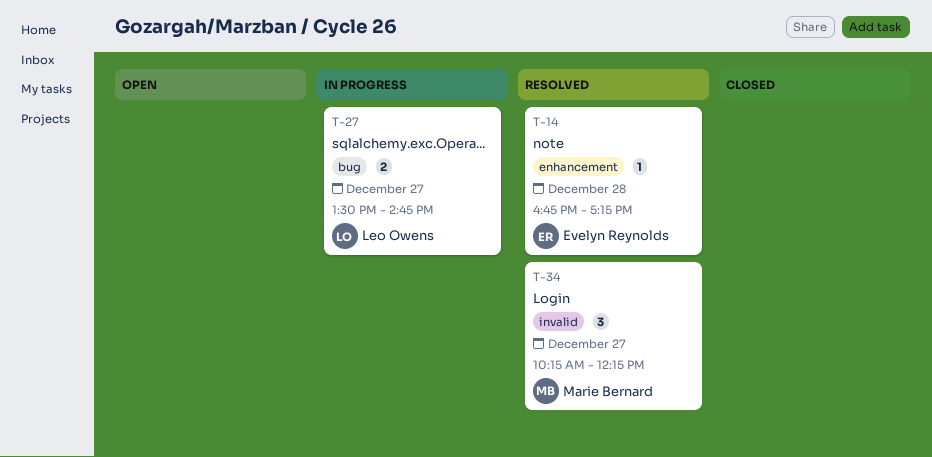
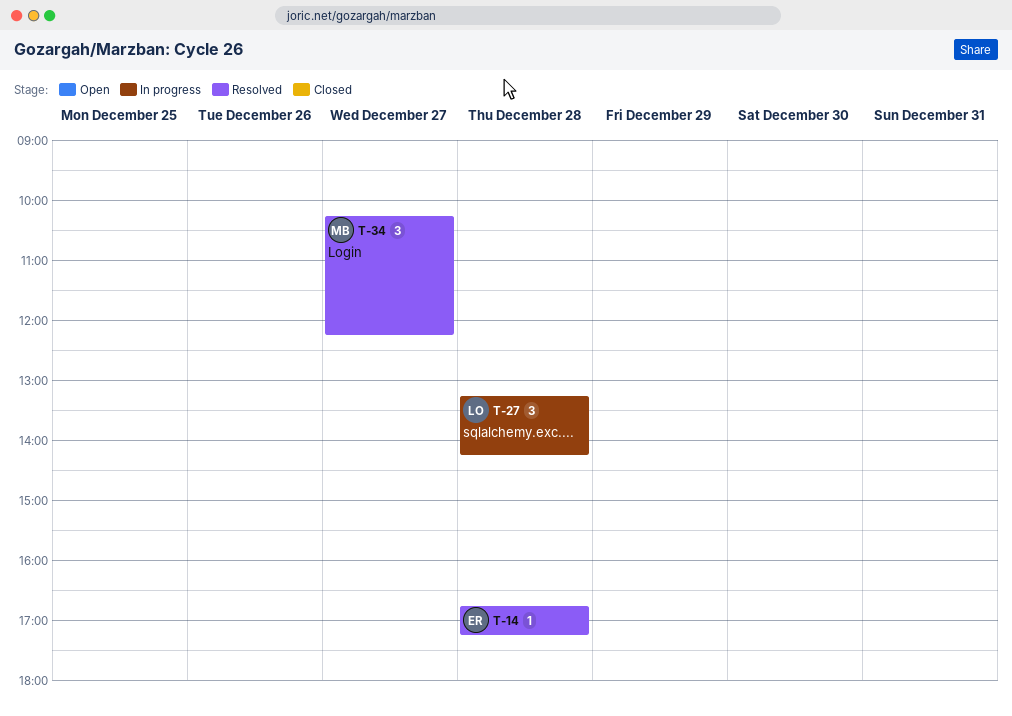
T-27, estimate: 2 -> 3
T-27, day: Dec 27 -> Dec 28
T-27, begins: 13:30 -> 13:15
T-27, ends: 14:45 -> 14:15

